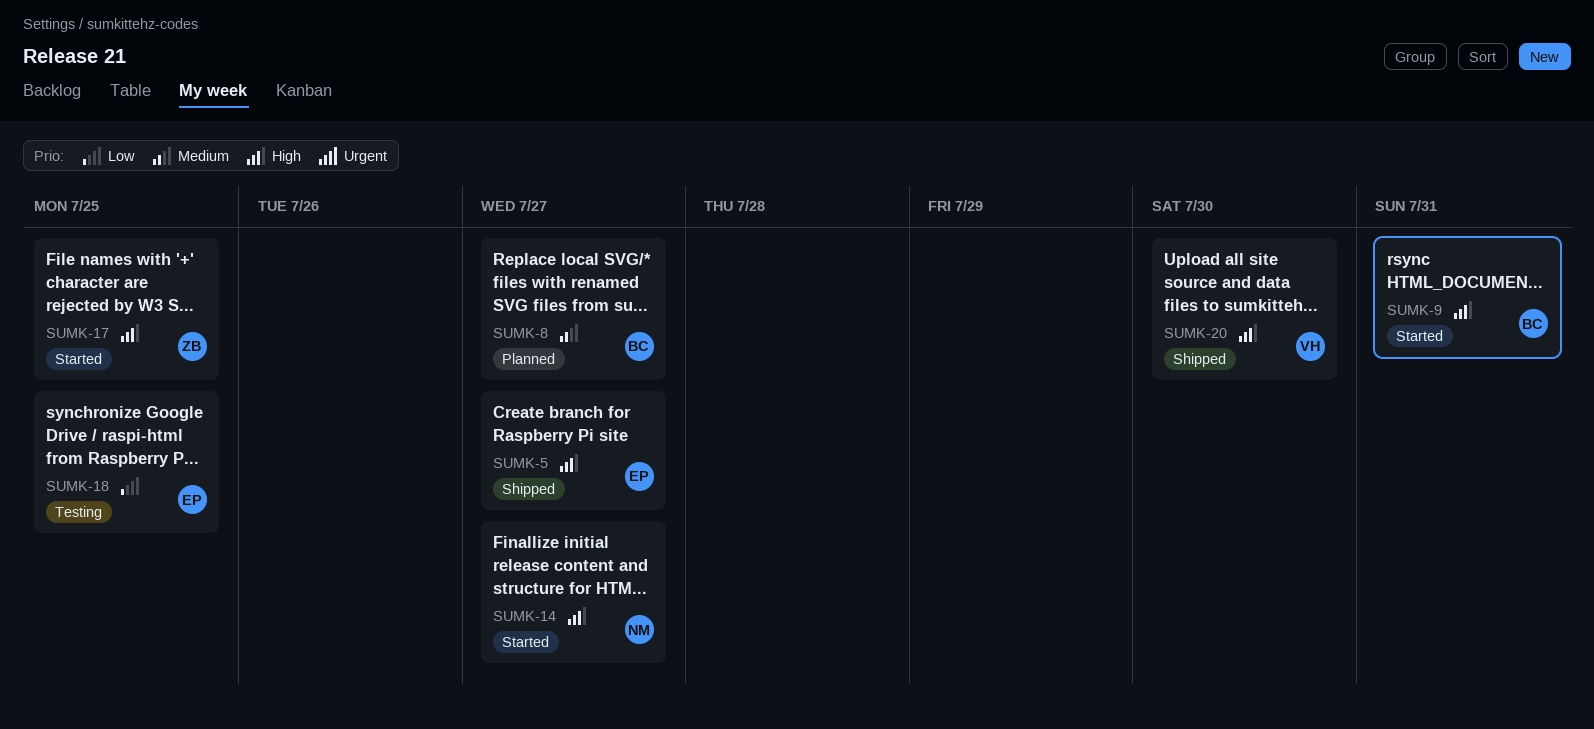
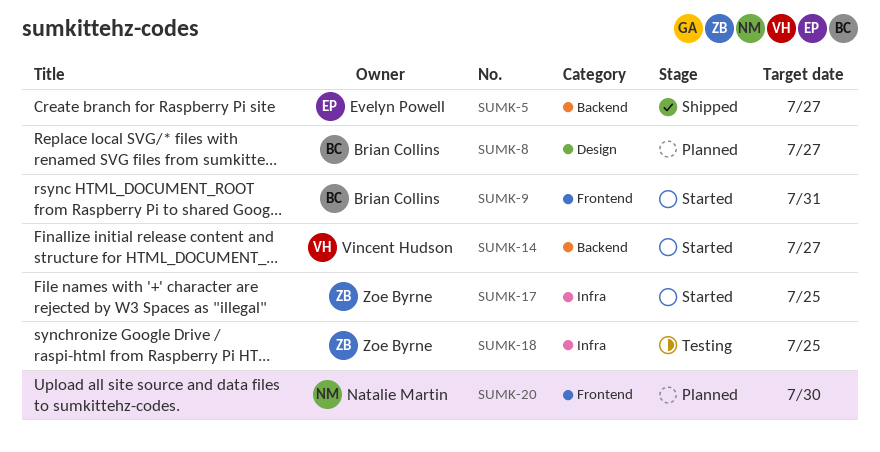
SUMK-14, owner: Natalie Martin -> Vincent Hudson
SUMK-18, owner: Evelyn Powell -> Zoe Byrne
SUMK-20, status: Shipped -> Planned
SUMK-20, owner: Vincent Hudson -> Natalie Martin

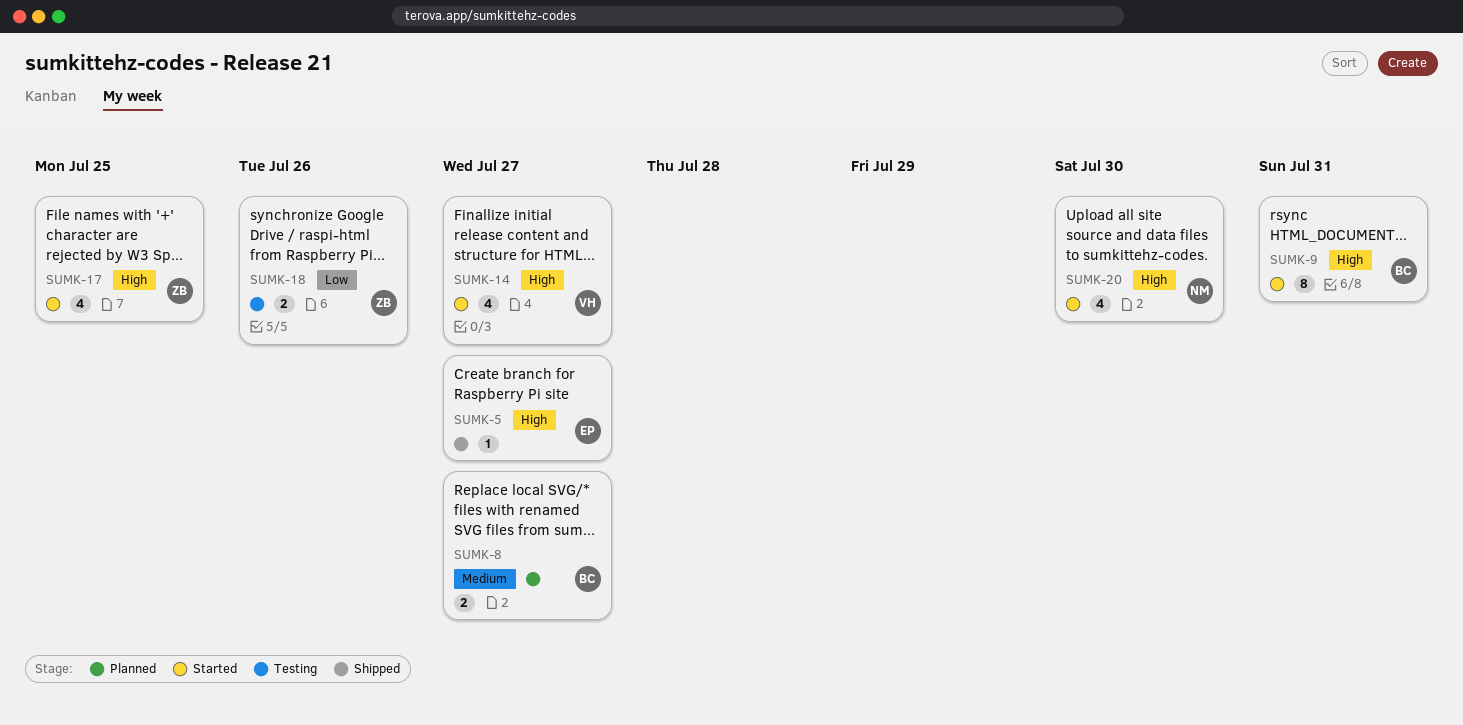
SUMK-18, due: Jul 25 -> Jul 26
SUMK-20, status: Planned -> Started

